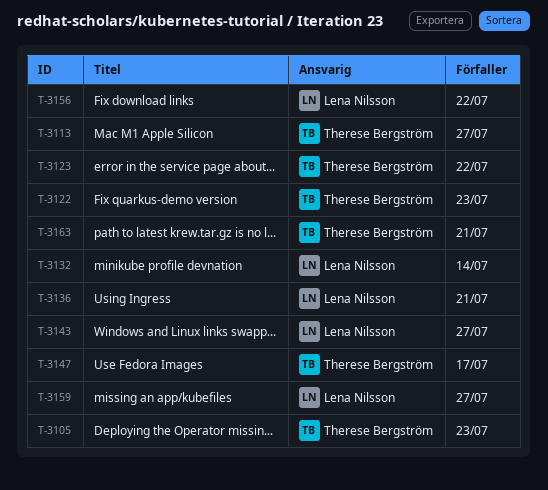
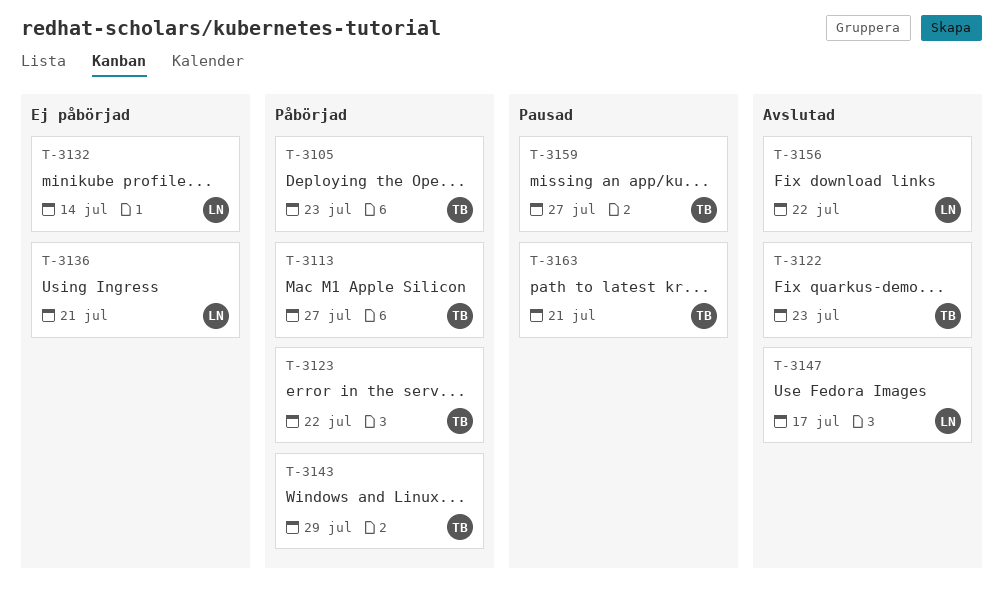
T-3143, owner: Lena Nilsson -> Therese Bergström
T-3143, due: Jul 27 -> Jul 29
T-3147, owner: Therese Bergström -> Lena Nilsson
T-3159, owner: Lena Nilsson -> Therese Bergström

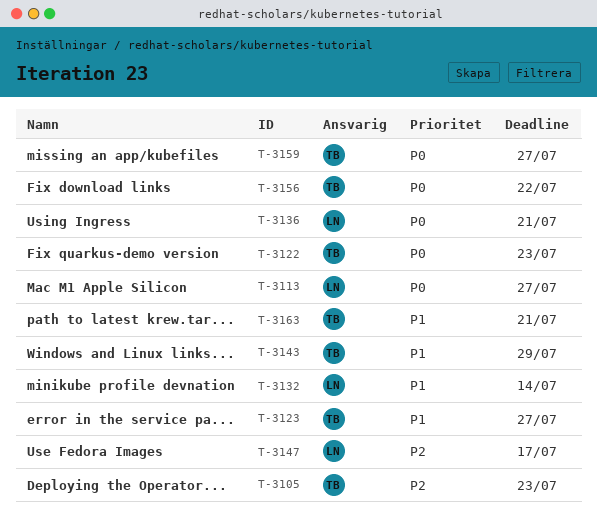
T-3113, owner: TB -> LN
T-3123, due: Jul 22 -> Jul 27
T-3156, owner: LN -> TB

